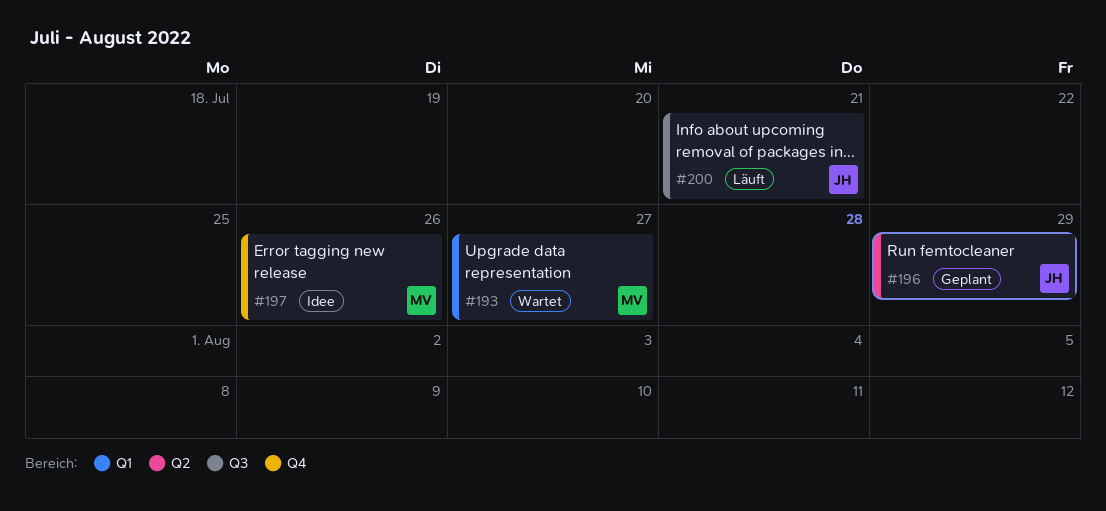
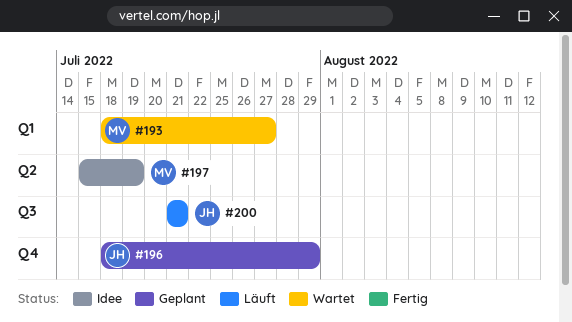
#196, label: Q2 -> Q4
#197, label: Q4 -> Q2
#197, due: Jul 26 -> Jul 19

